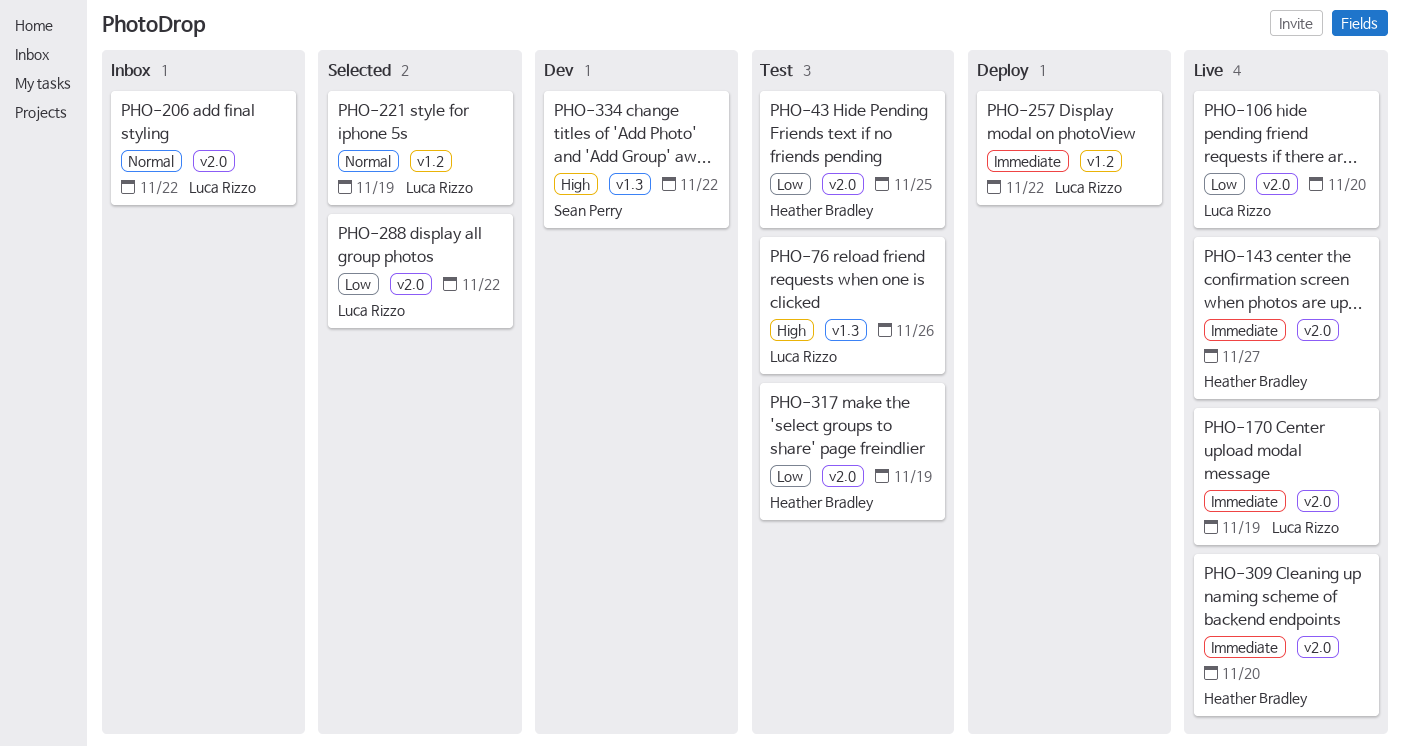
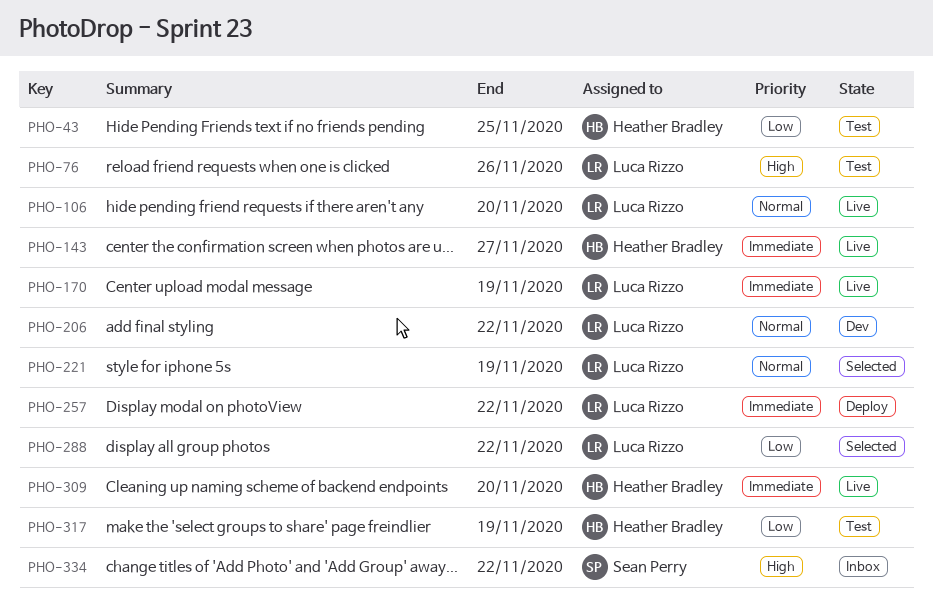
PHO-106, priority: Low -> Normal
PHO-206, status: Inbox -> Dev
PHO-334, status: Dev -> Inbox

